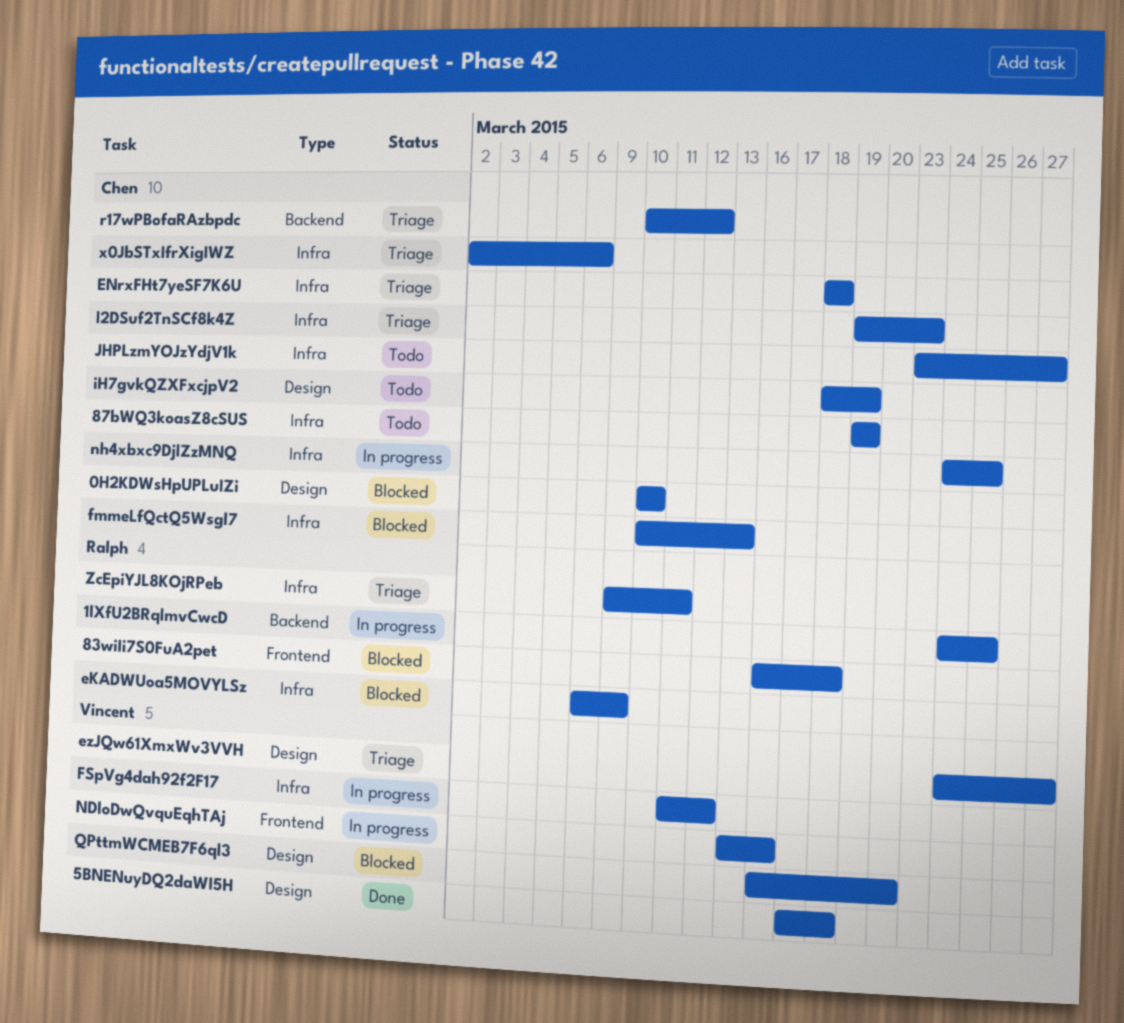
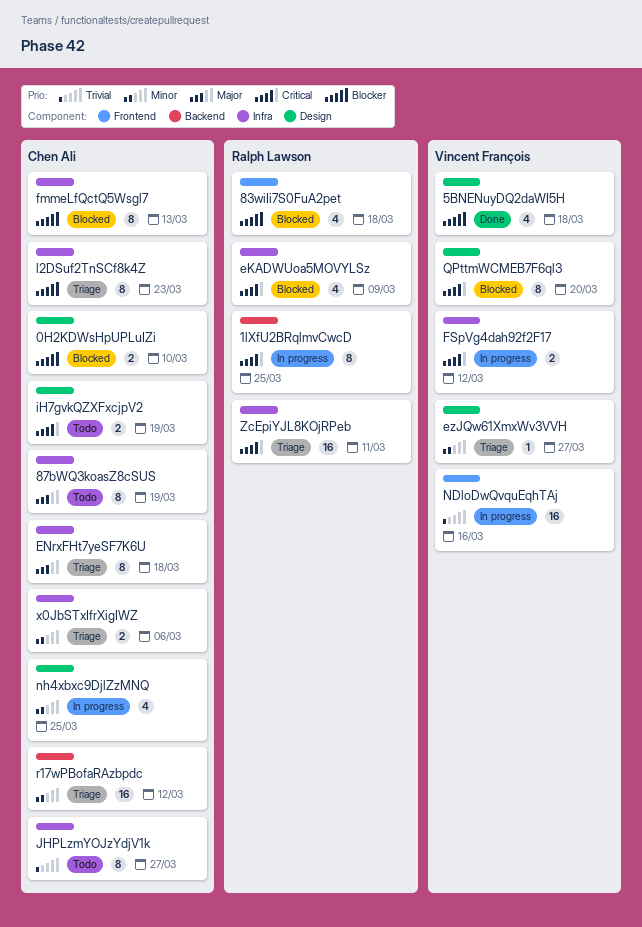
nh4xbxc9DjlZzMNQ, label: Infra -> Design

